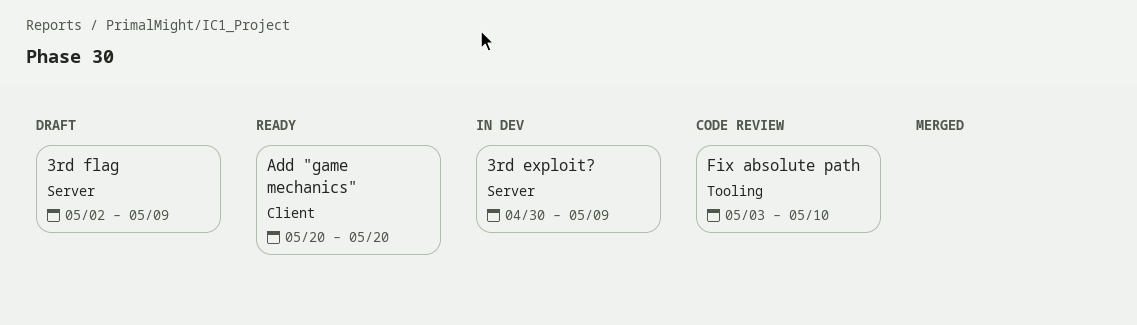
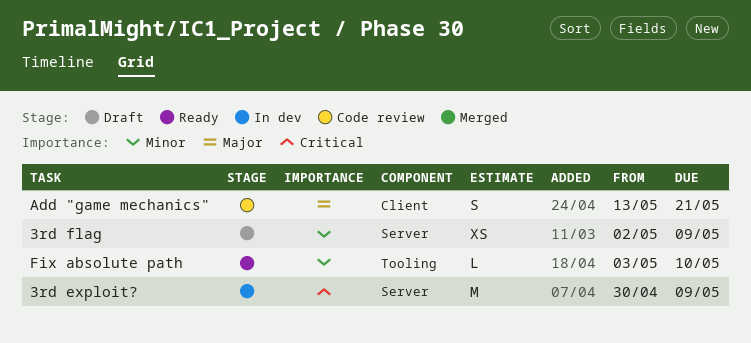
Add "game mechanics", status: Ready -> Code review
Add "game mechanics", start: May 20 -> May 13
Add "game mechanics", due: May 20 -> May 21
Fix absolute path, status: Code review -> Ready

